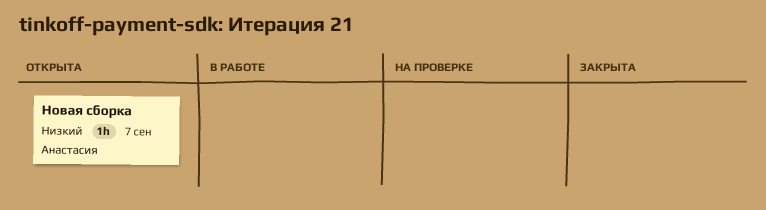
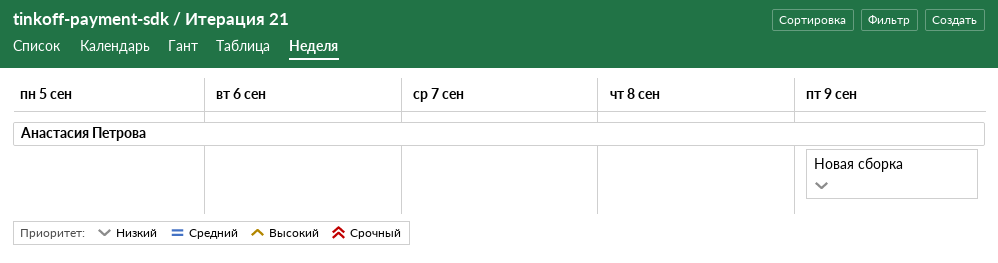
Новая сборка, due: Sep 7 -> Sep 9

